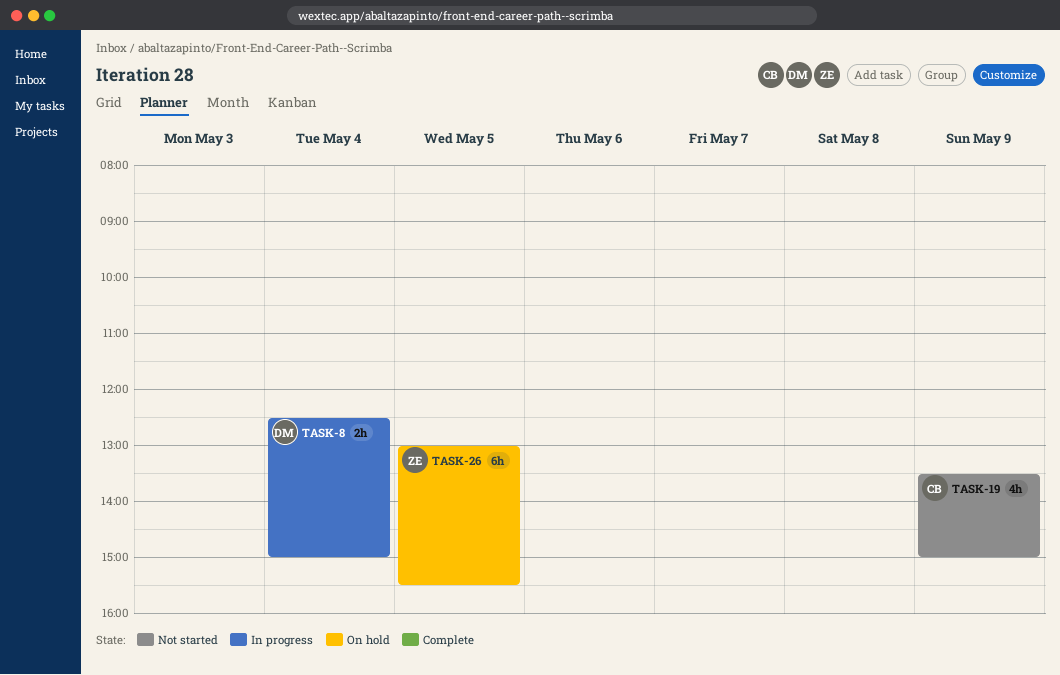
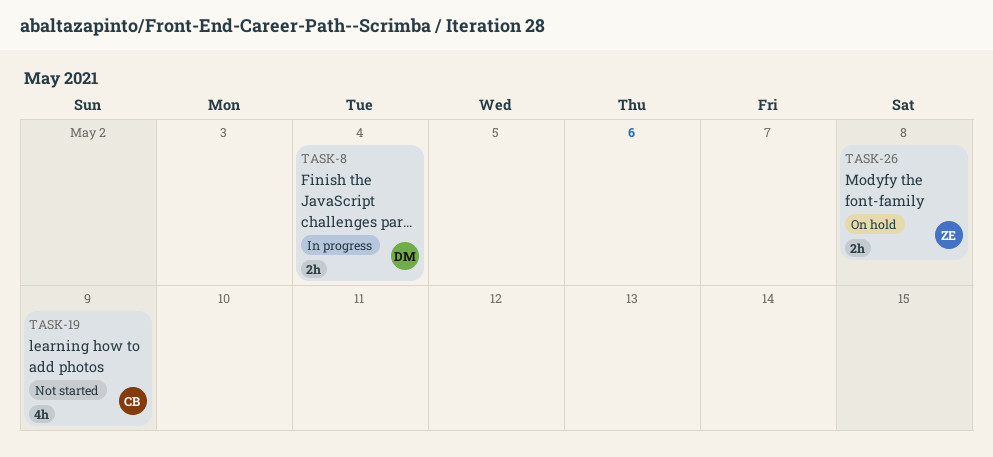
TASK-26, estimate: 6h -> 2h
TASK-26, day: May 5 -> May 8

